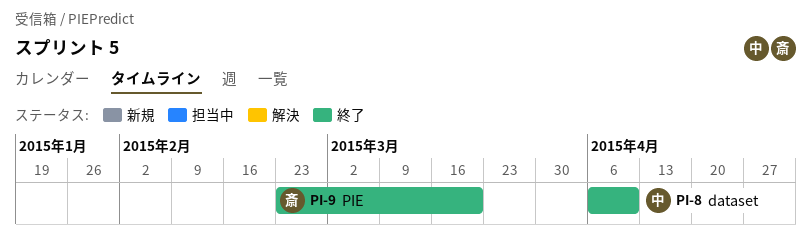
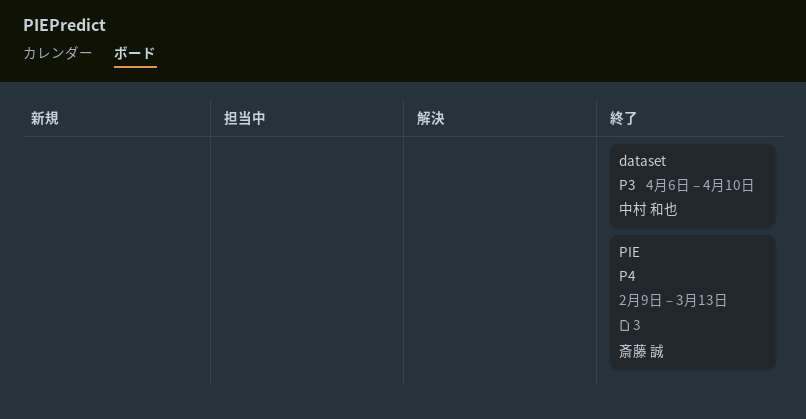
PIE, start: Feb 23 -> Feb 9
PIE, due: Mar 20 -> Mar 13

